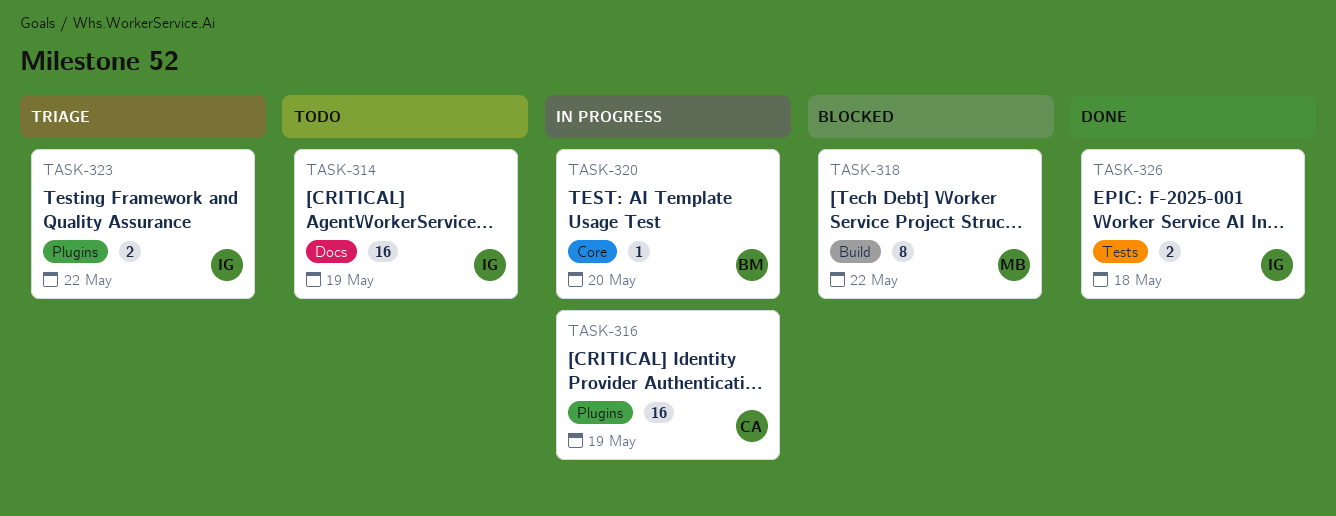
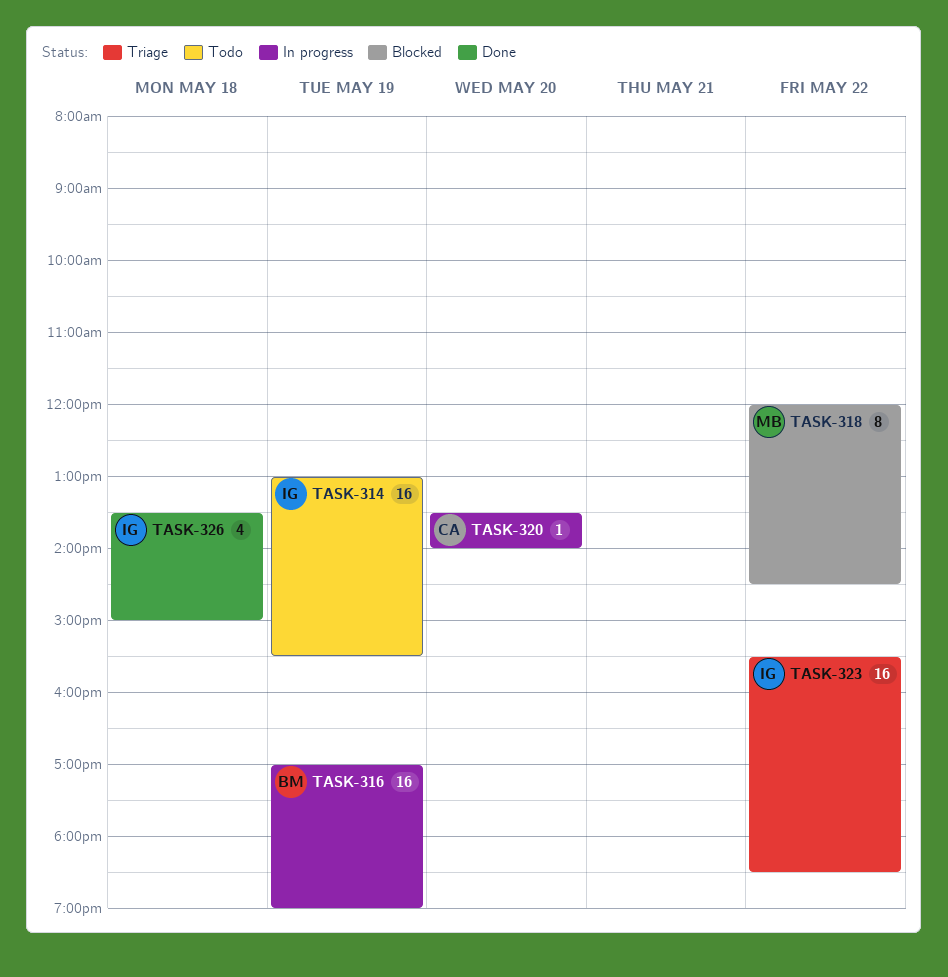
TASK-316, owner: CA -> BM
TASK-320, owner: BM -> CA
TASK-323, estimate: 2 -> 16
TASK-326, estimate: 2 -> 4

